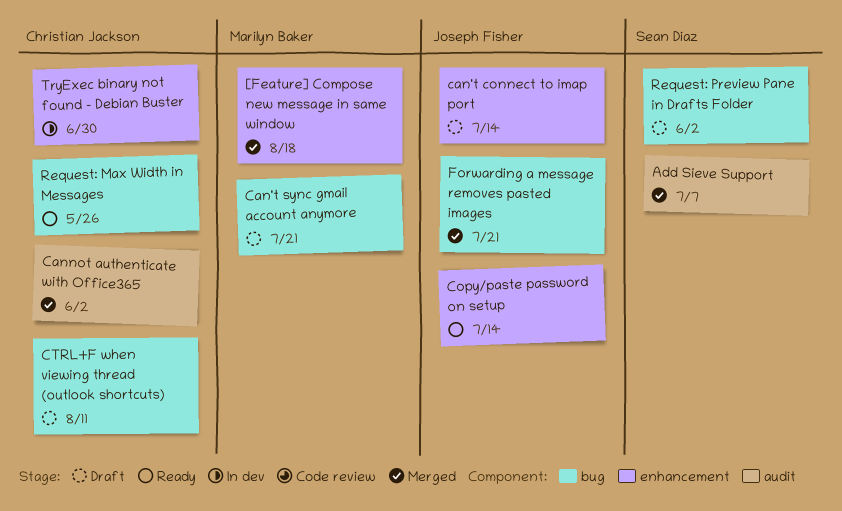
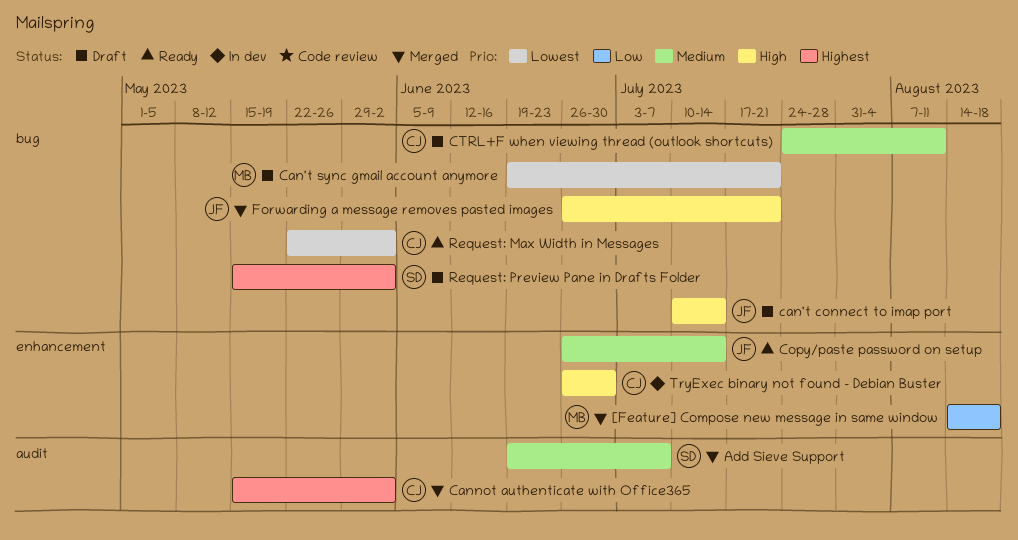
can't connect to imap port, label: enhancement -> bug
Request: Max Width in Messages, due: May 26 -> Jun 2

